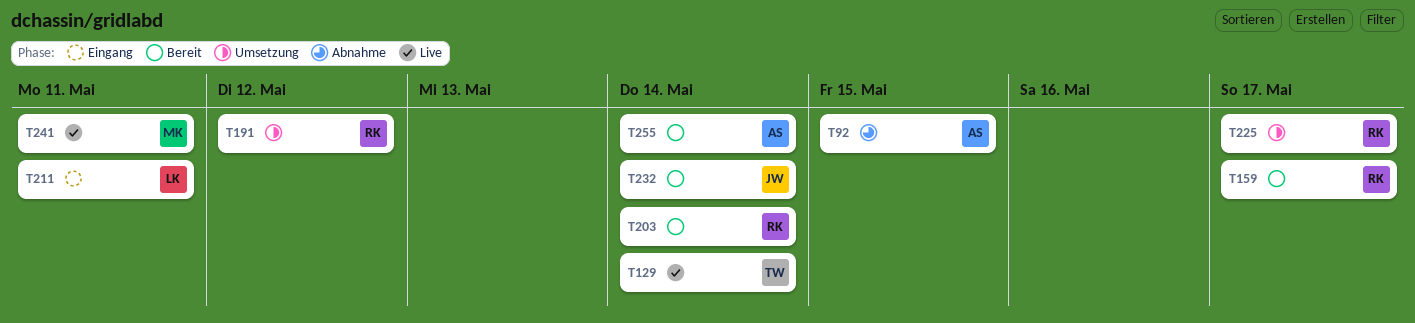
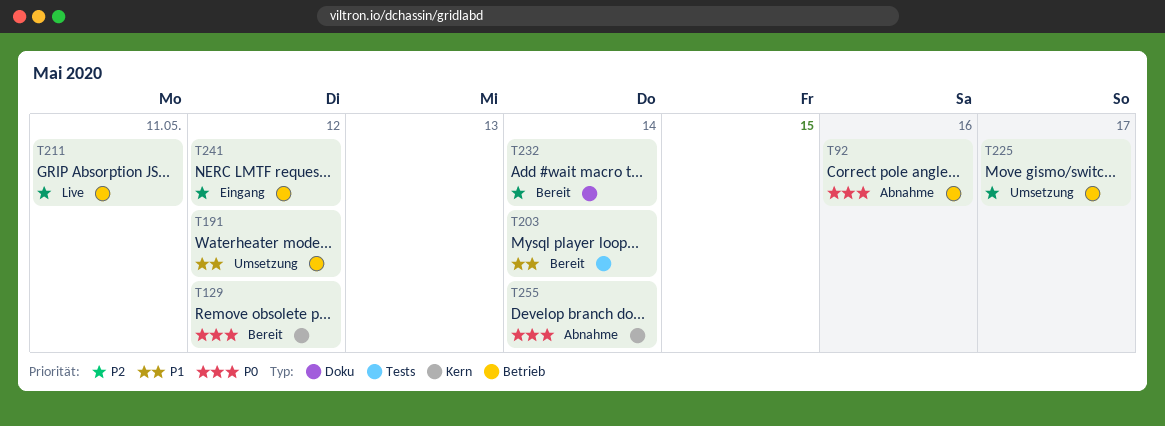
T92, due: May 15 -> May 16
T129, status: Live -> Bereit
T129, due: May 14 -> May 12
T159: present -> none
T211, status: Eingang -> Live
T241, status: Live -> Eingang
T241, due: May 11 -> May 12
T255, status: Bereit -> Abnahme

